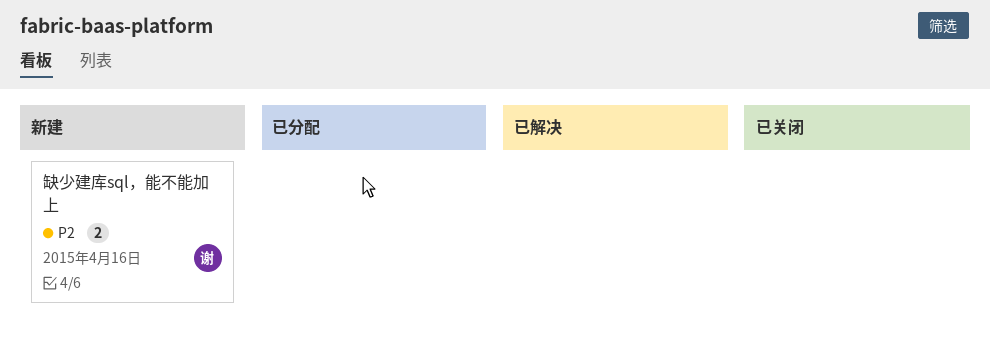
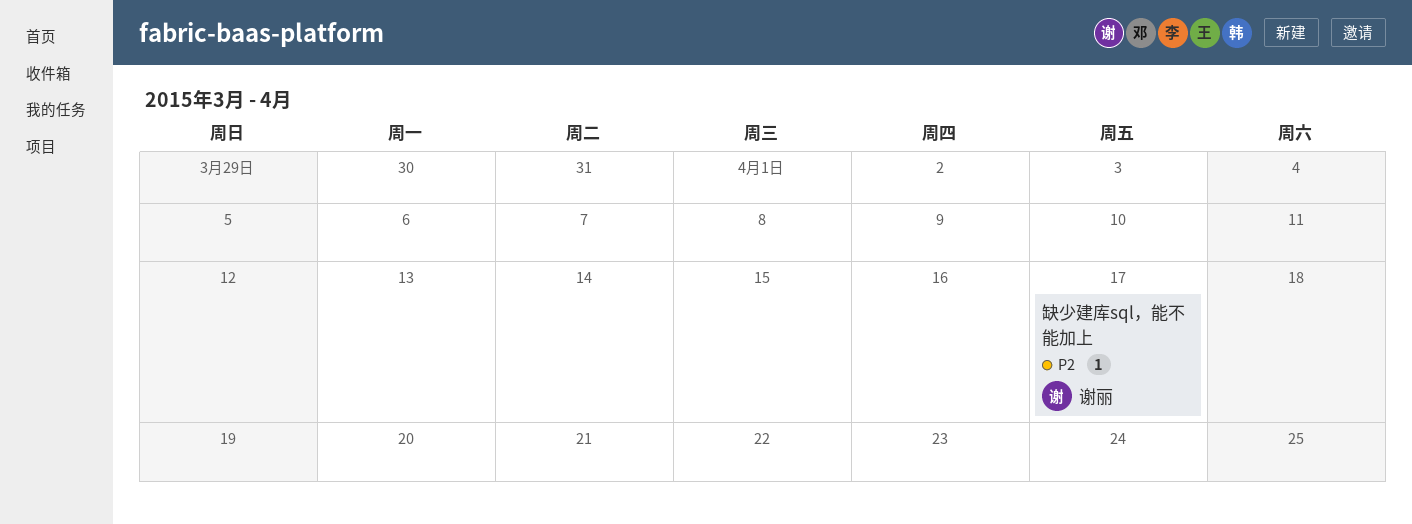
缺少建库sql，能不能加上, estimate: 2 -> 1
缺少建库sql，能不能加上, due: Apr 16 -> Apr 17

